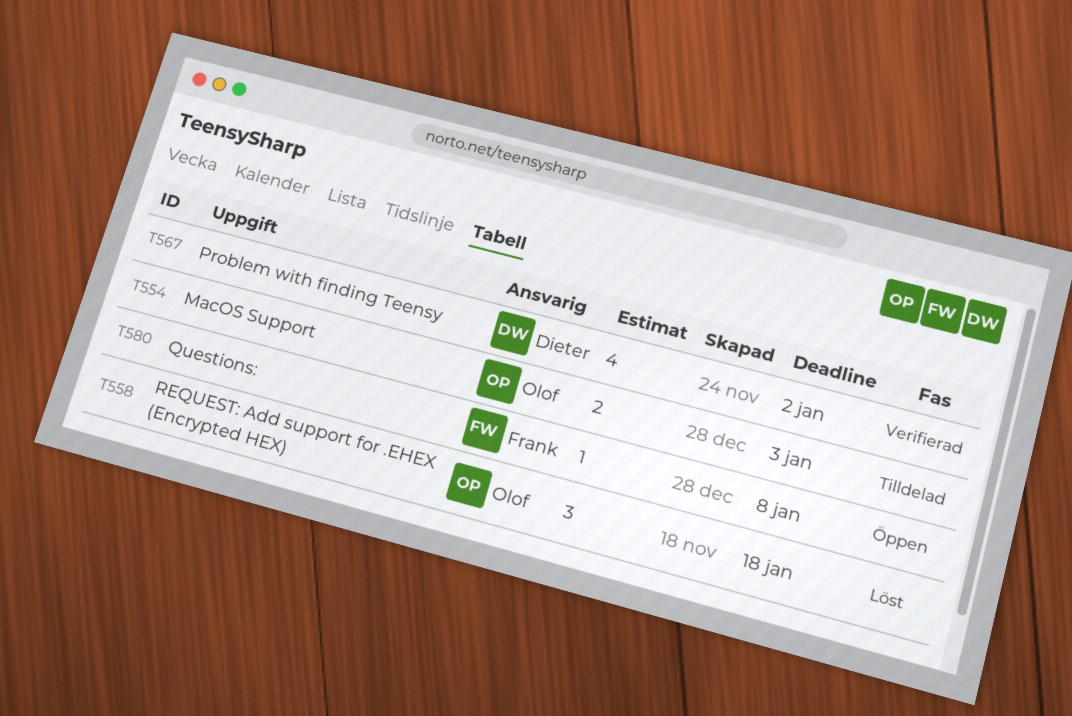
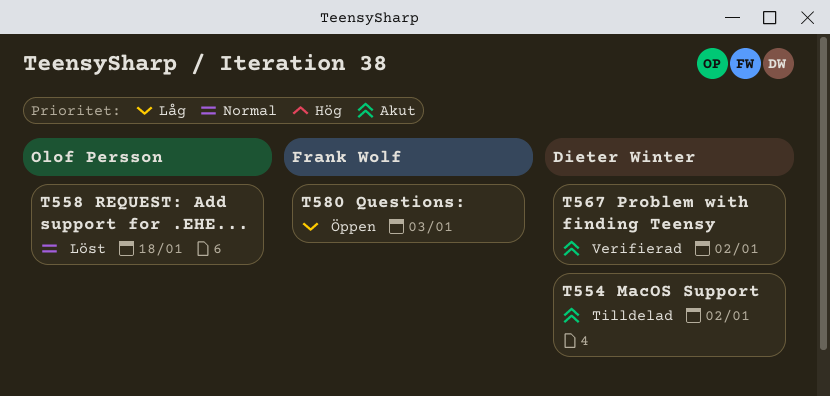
T554, owner: Olof Persson -> Dieter Winter
T554, due: Jan 3 -> Jan 2
T580, due: Jan 8 -> Jan 3

